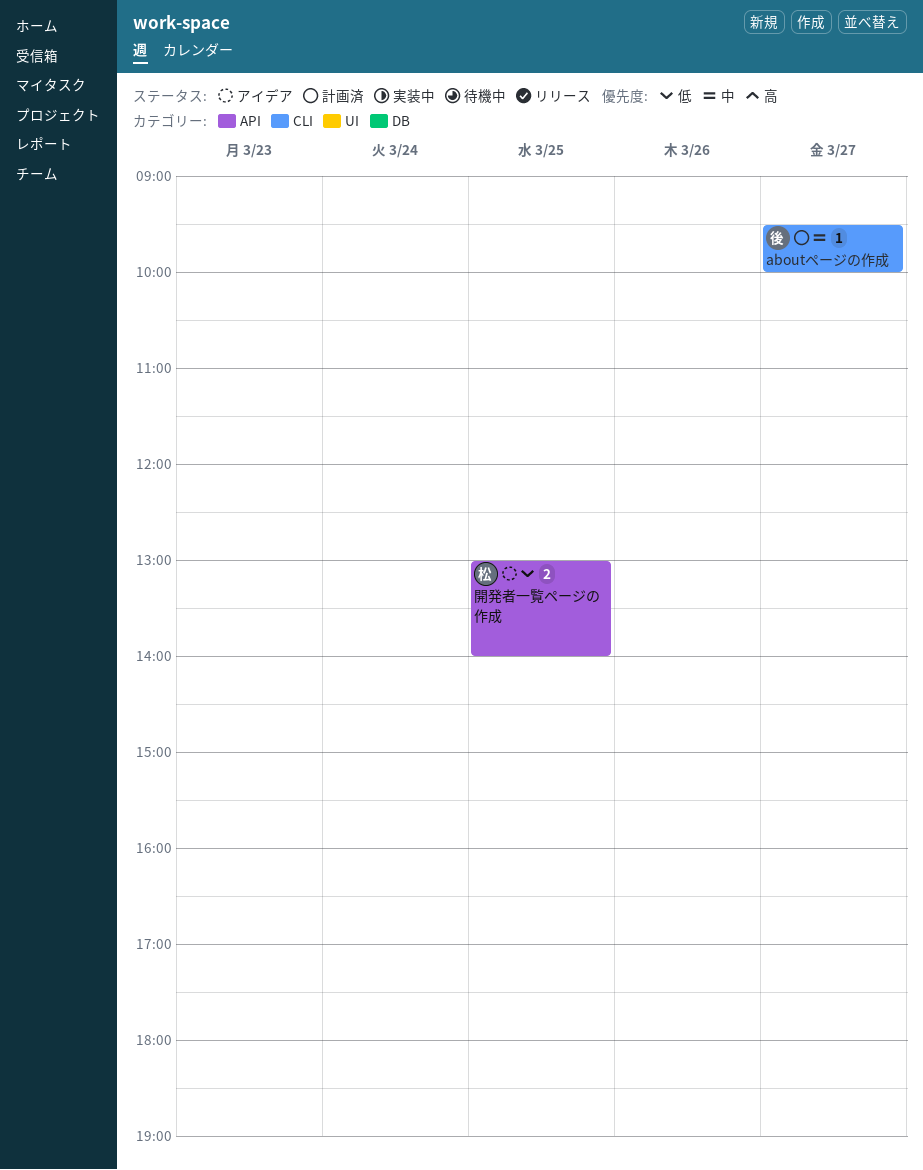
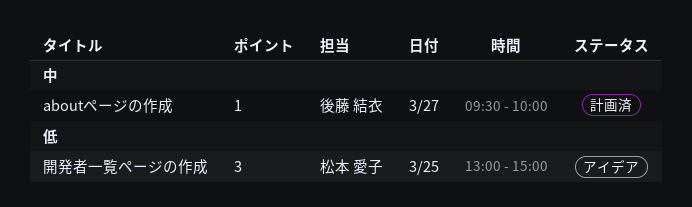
開発者一覧ページの作成, estimate: 2 -> 3
開発者一覧ページの作成, ends: 14:00 -> 15:00

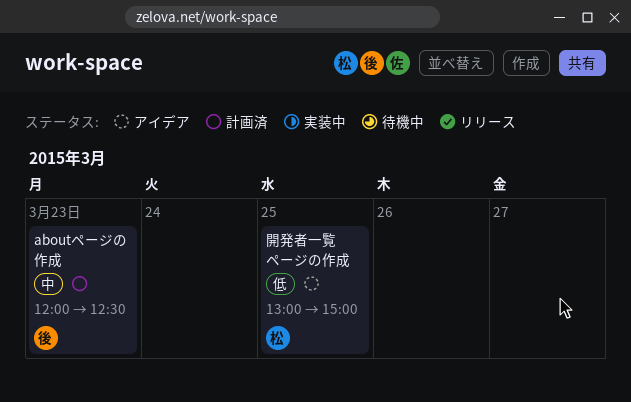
aboutページの作成, day: Mar 27 -> Mar 23
aboutページの作成, begins: 09:30 -> 12:00
aboutページの作成, ends: 10:00 -> 12:30

